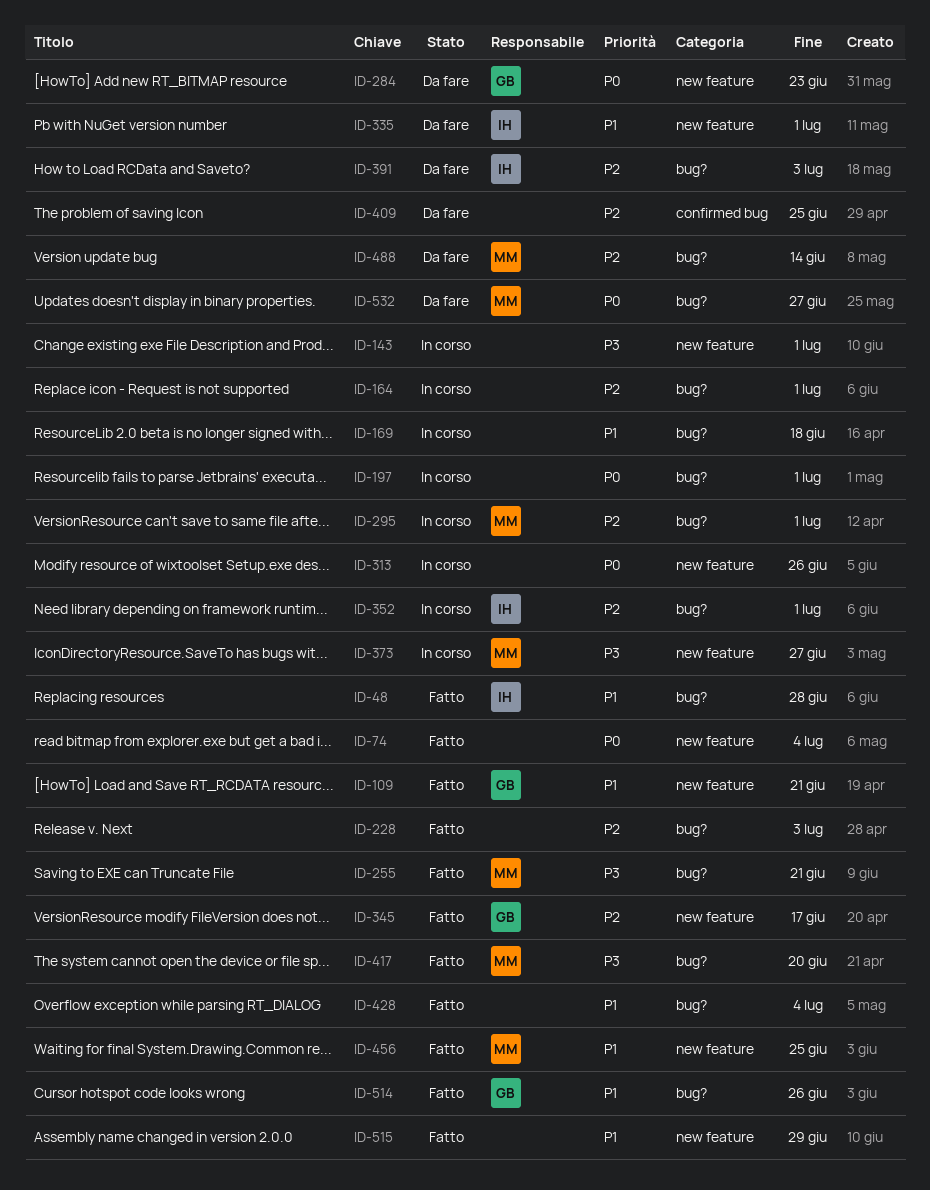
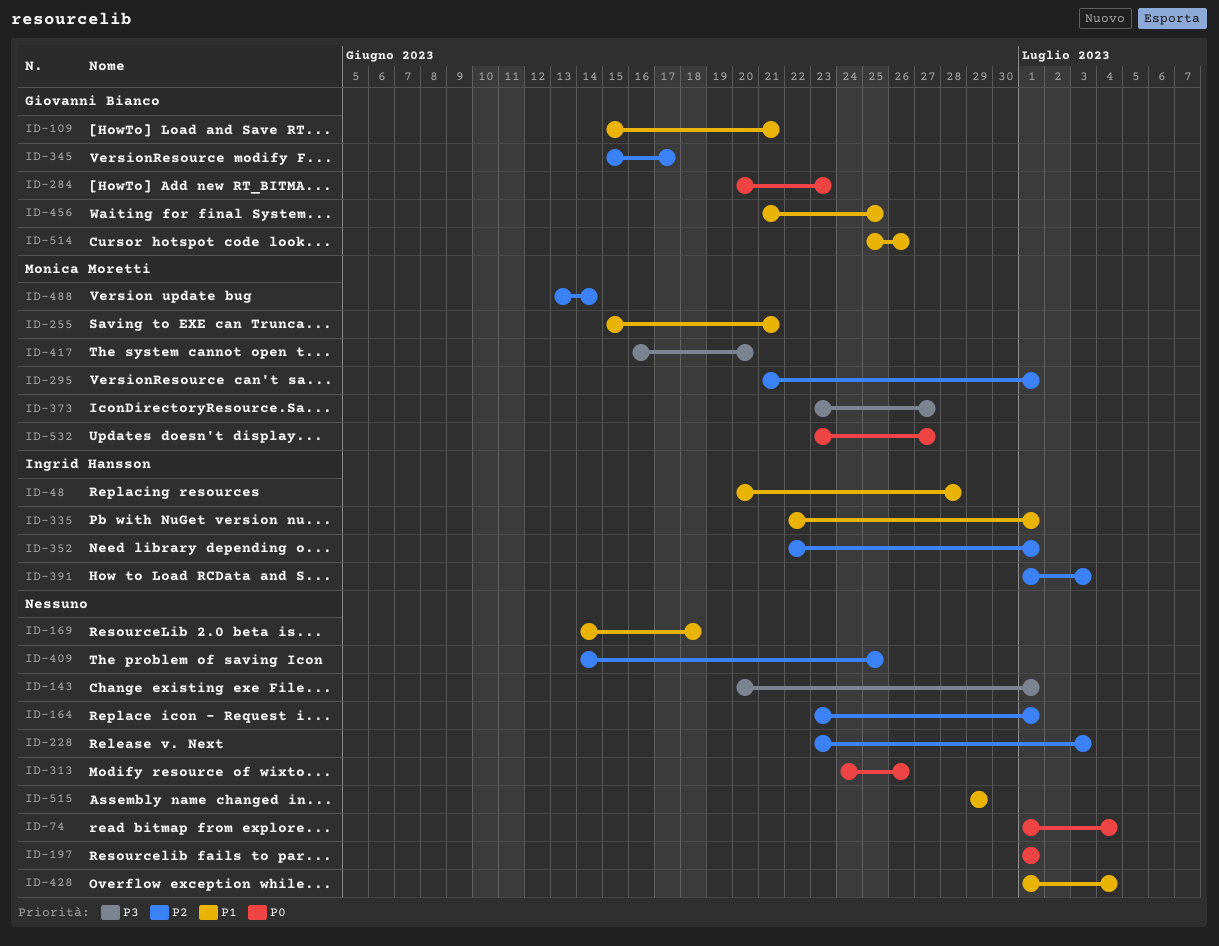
ID-255, priority: P3 -> P1
ID-456, owner: Monica Moretti -> Giovanni Bianco

